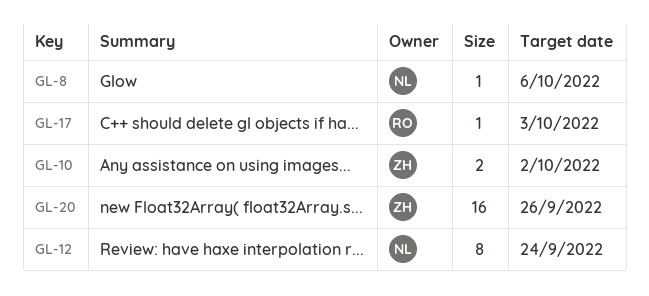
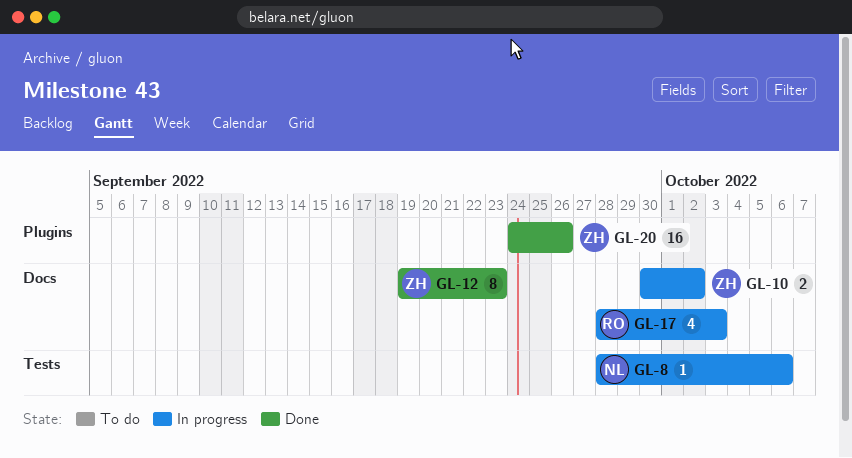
GL-12, owner: NL -> ZH
GL-12, due: Sep 24 -> Sep 23
GL-17, estimate: 1 -> 4

